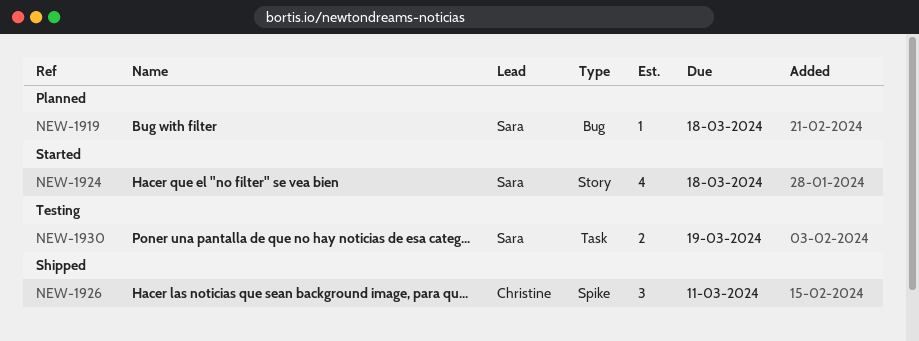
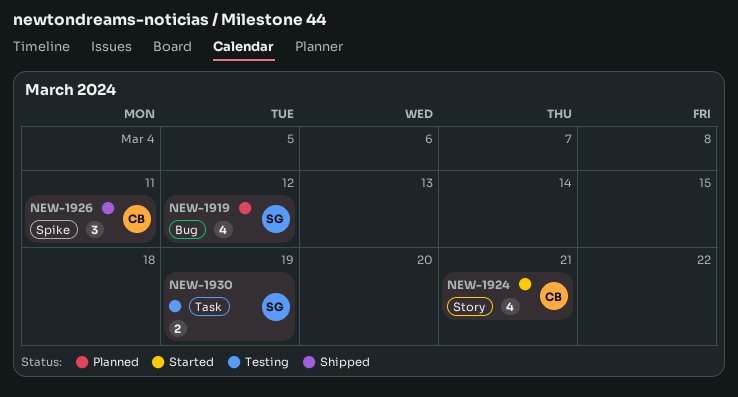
NEW-1919, estimate: 1 -> 4
NEW-1919, due: Mar 18 -> Mar 12
NEW-1924, owner: Sara -> Christine
NEW-1924, due: Mar 18 -> Mar 21

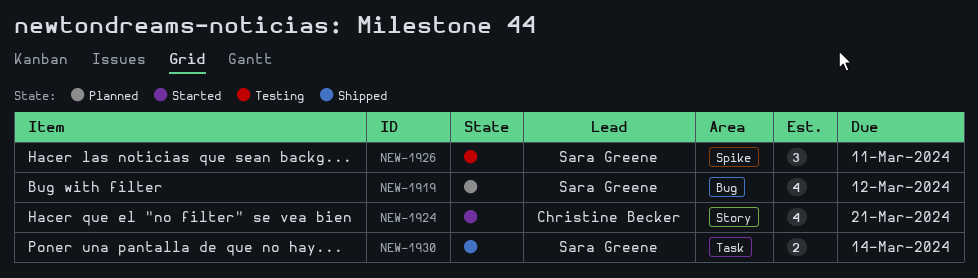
NEW-1926, status: Shipped -> Testing
NEW-1926, owner: Christine Becker -> Sara Greene
NEW-1930, status: Testing -> Shipped
NEW-1930, due: Mar 19 -> Mar 14

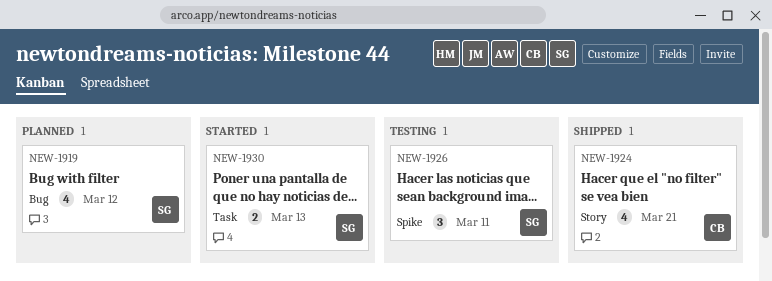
NEW-1924, status: Started -> Shipped
NEW-1930, status: Shipped -> Started
NEW-1930, due: Mar 14 -> Mar 13

